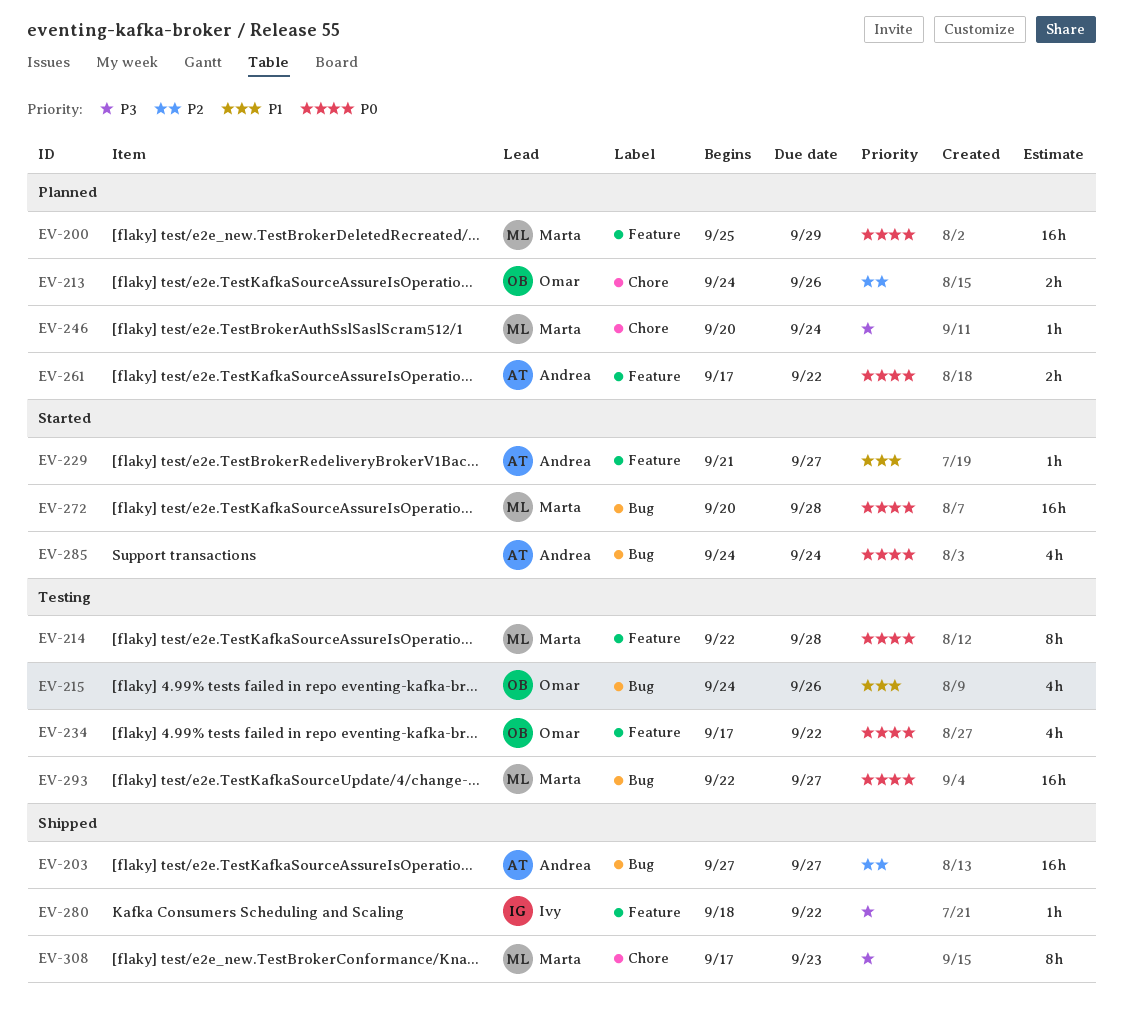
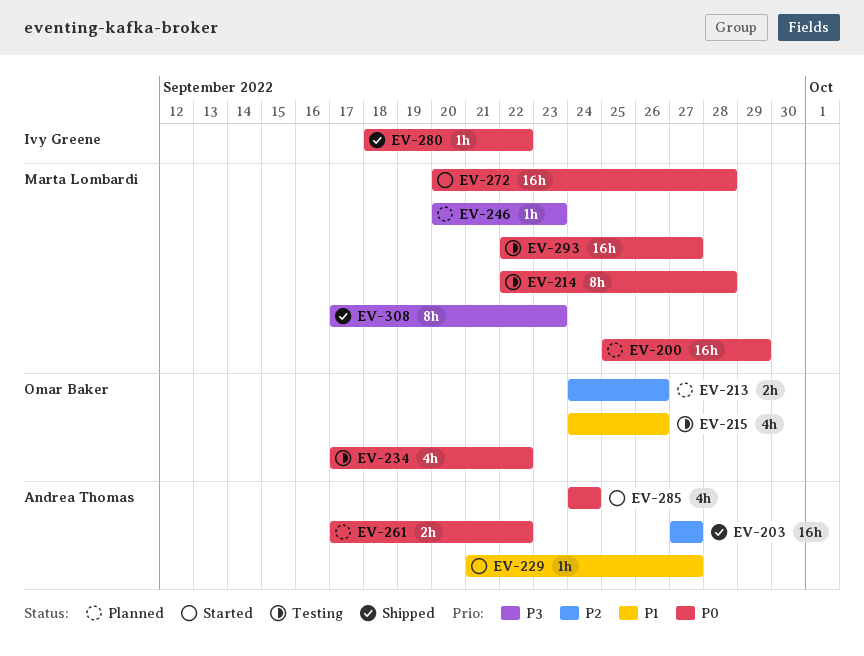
EV-246, due: Sep 24 -> Sep 23
EV-280, priority: P3 -> P0

